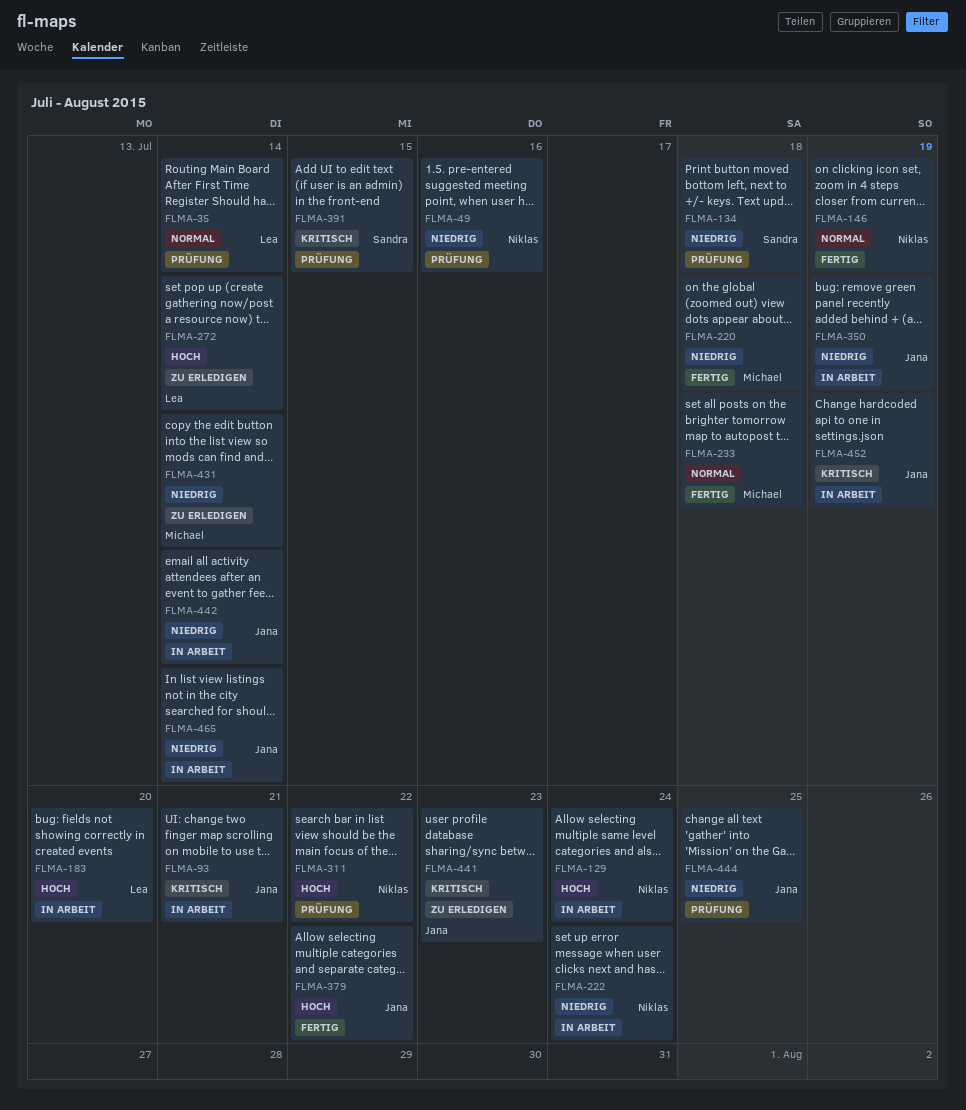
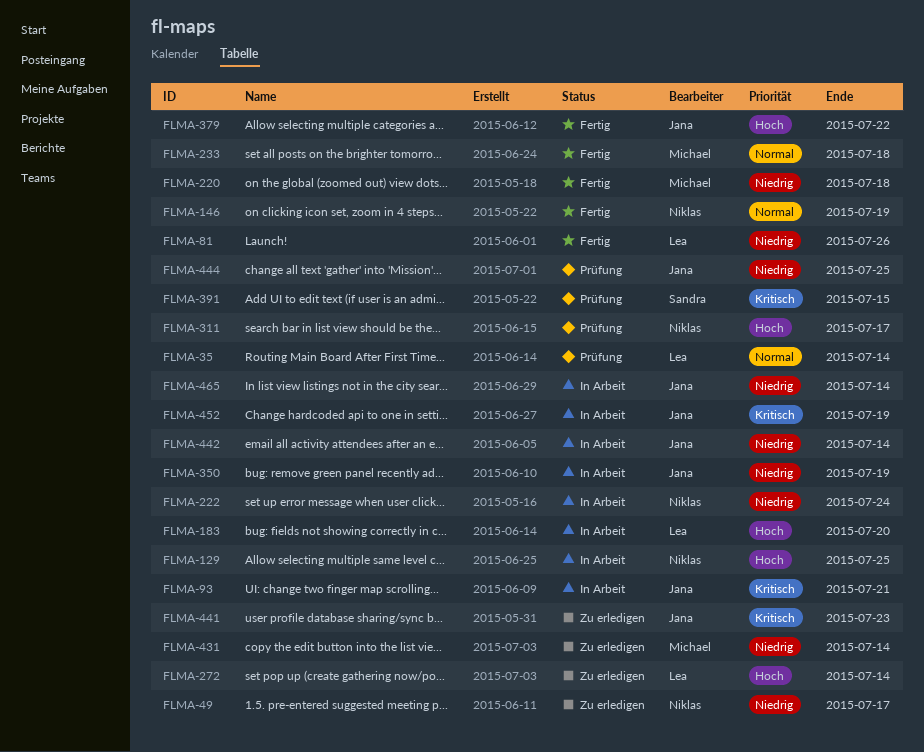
FLMA-49, status: Prüfung -> Zu erledigen
FLMA-49, due: Jul 16 -> Jul 17
FLMA-81: none -> present
FLMA-129, due: Jul 24 -> Jul 25
FLMA-134: present -> none
FLMA-311, due: Jul 22 -> Jul 17

